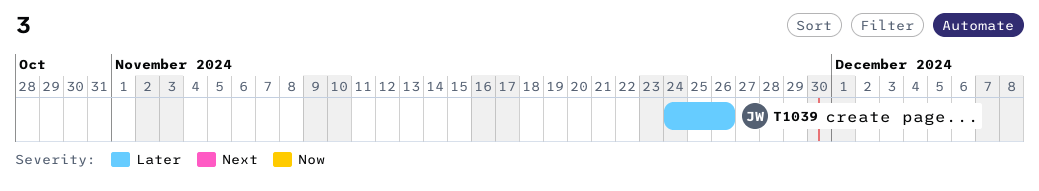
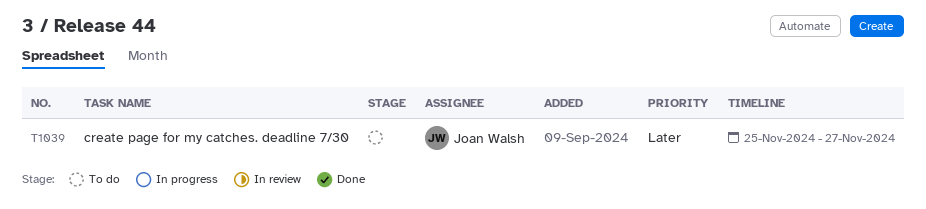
T1039, start: Nov 24 -> Nov 25
T1039, due: Nov 26 -> Nov 27

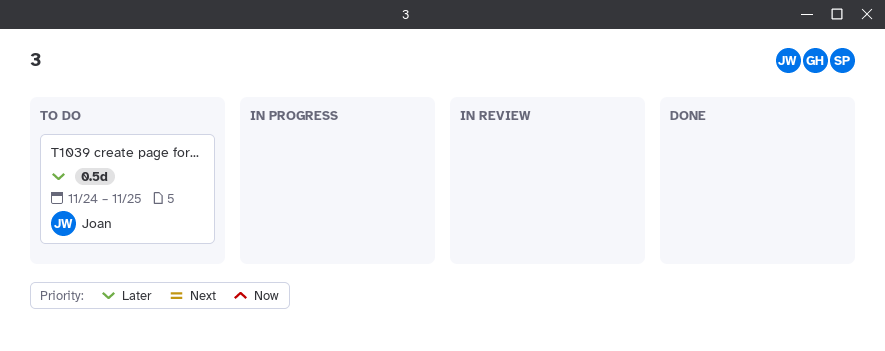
T1039, start: Nov 25 -> Nov 24
T1039, due: Nov 27 -> Nov 25

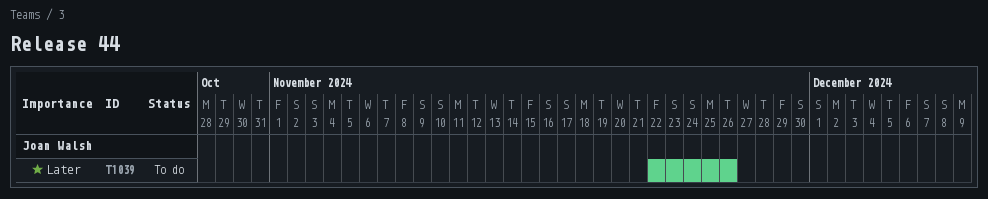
T1039, start: Nov 24 -> Nov 22
T1039, due: Nov 25 -> Nov 26

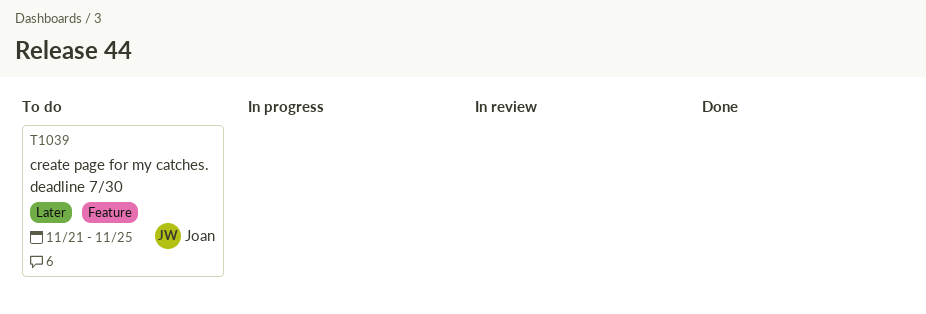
T1039, start: Nov 22 -> Nov 21
T1039, due: Nov 26 -> Nov 25

